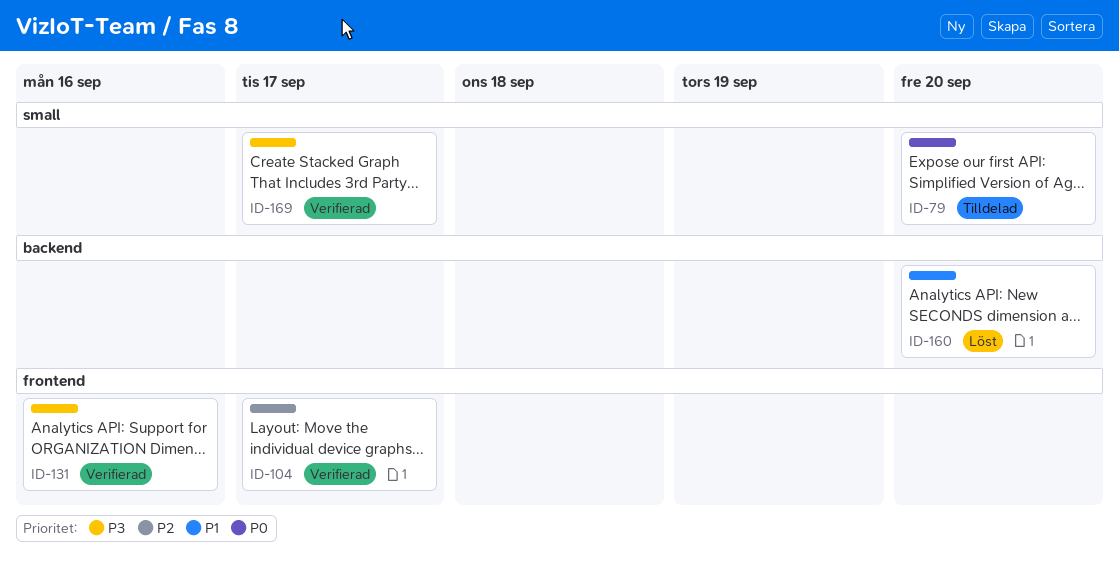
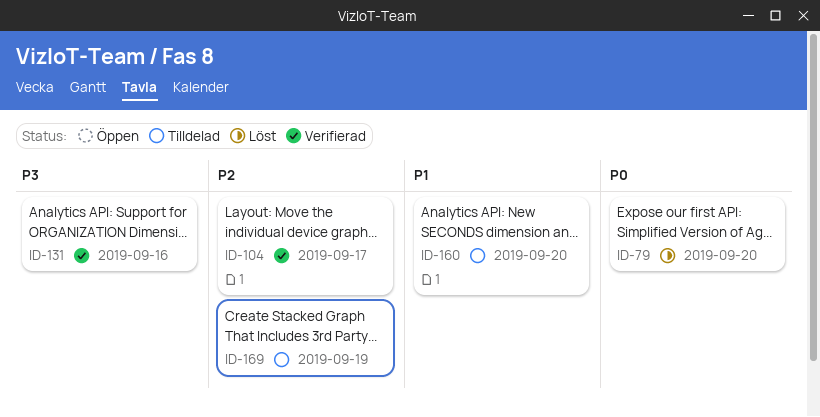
ID-79, status: Tilldelad -> Löst
ID-160, status: Löst -> Tilldelad
ID-169, status: Verifierad -> Tilldelad
ID-169, priority: P3 -> P2
ID-169, due: Sep 17 -> Sep 19

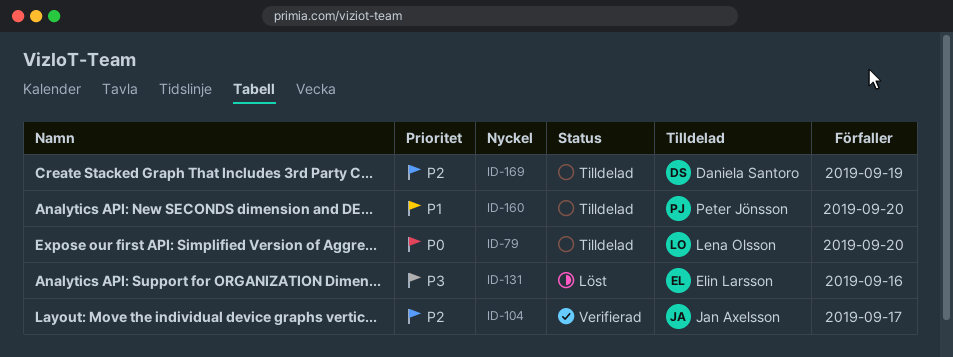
ID-79, status: Löst -> Tilldelad
ID-131, status: Verifierad -> Löst

